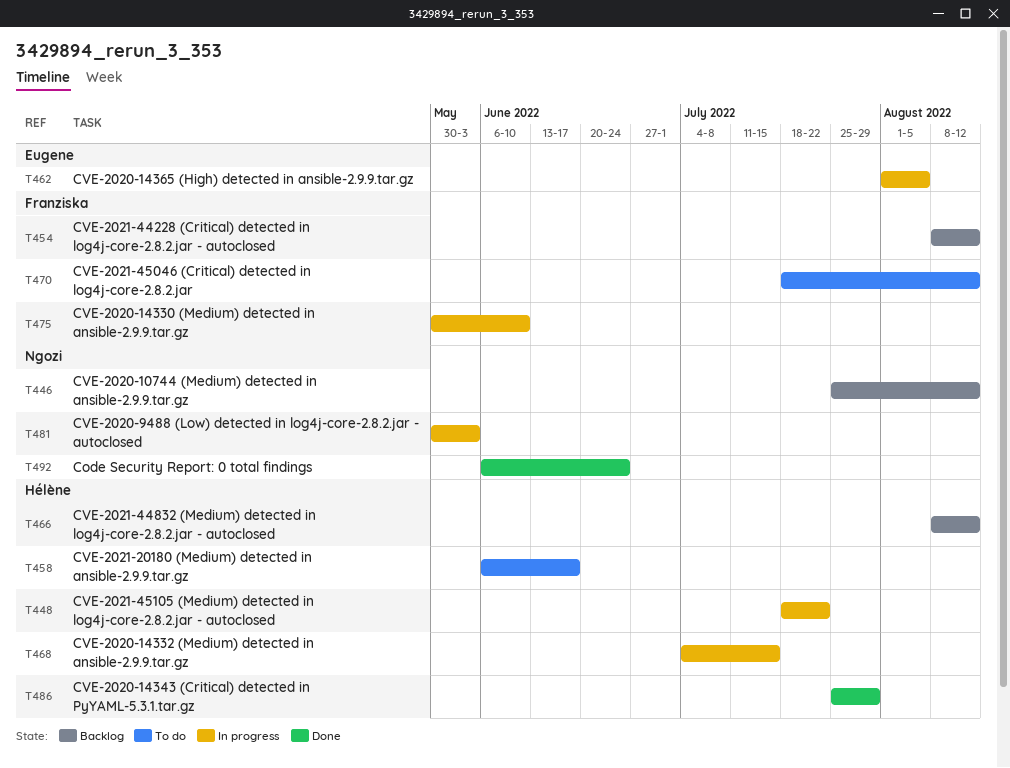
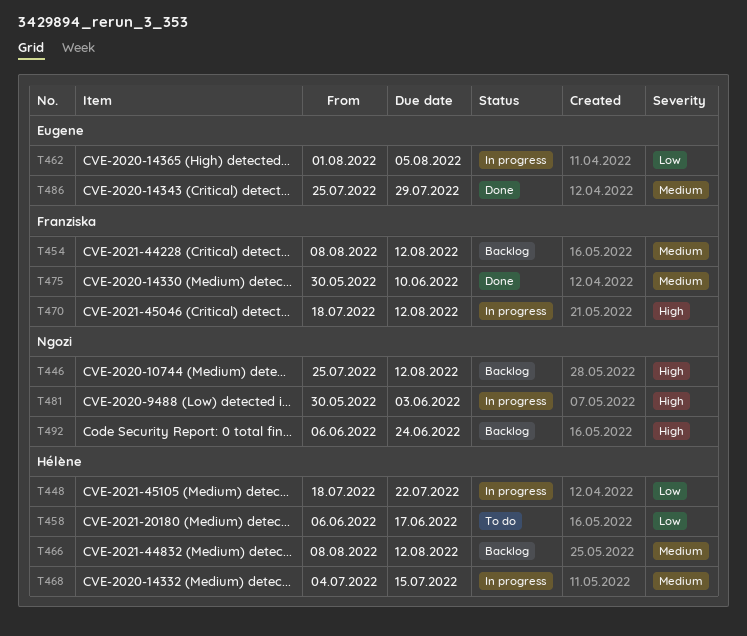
T470, status: To do -> In progress
T475, status: In progress -> Done
T486, owner: Hélène -> Eugene
T492, status: Done -> Backlog

